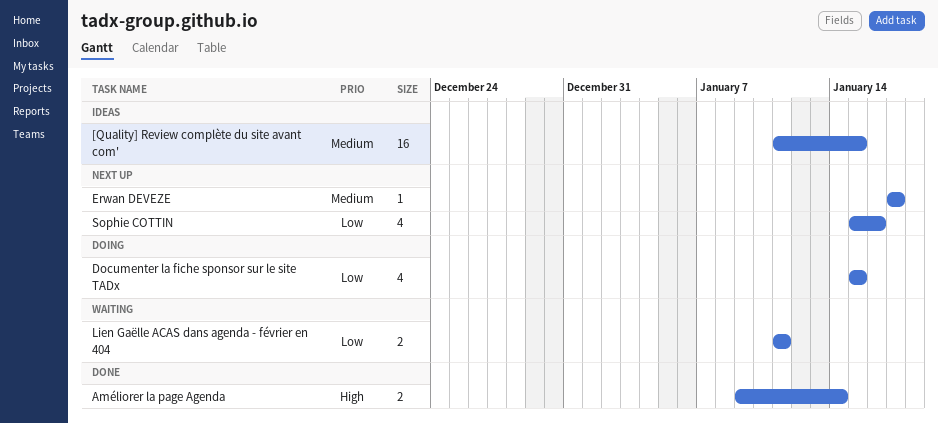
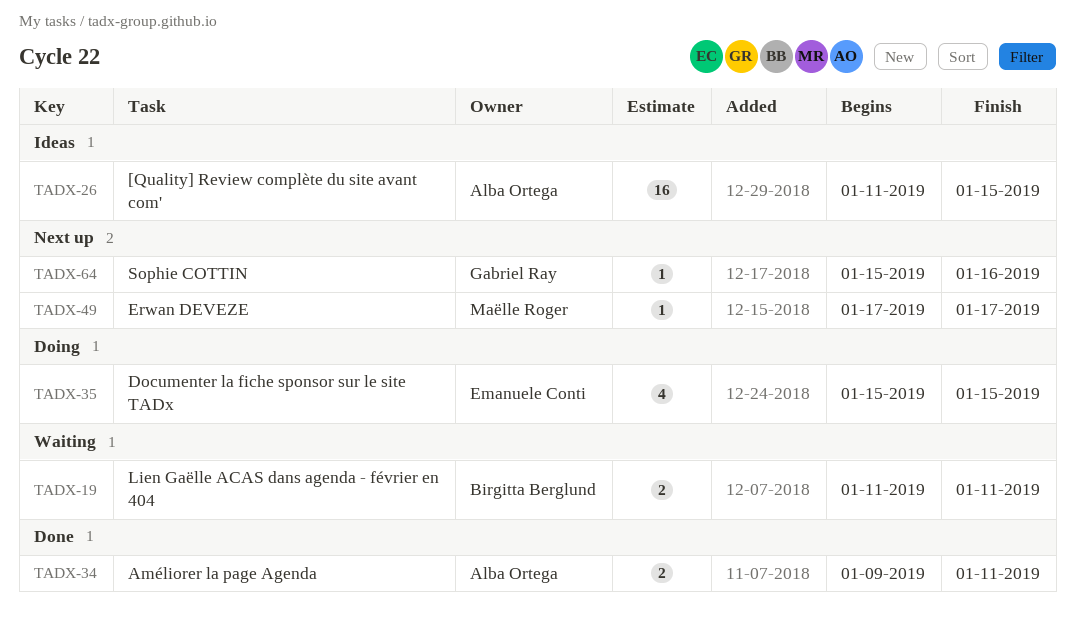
Améliorer la page Agenda, due: Jan 14 -> Jan 11
Sophie COTTIN, estimate: 4 -> 1

